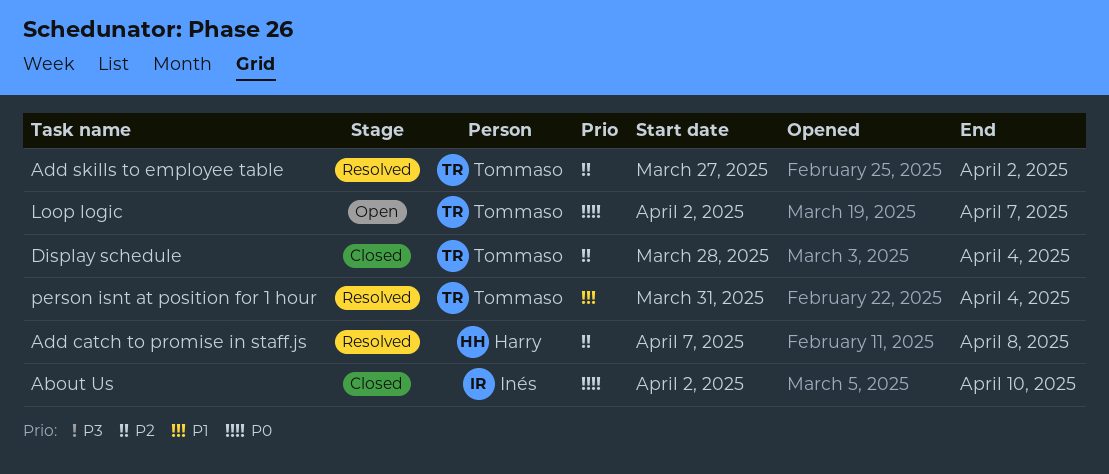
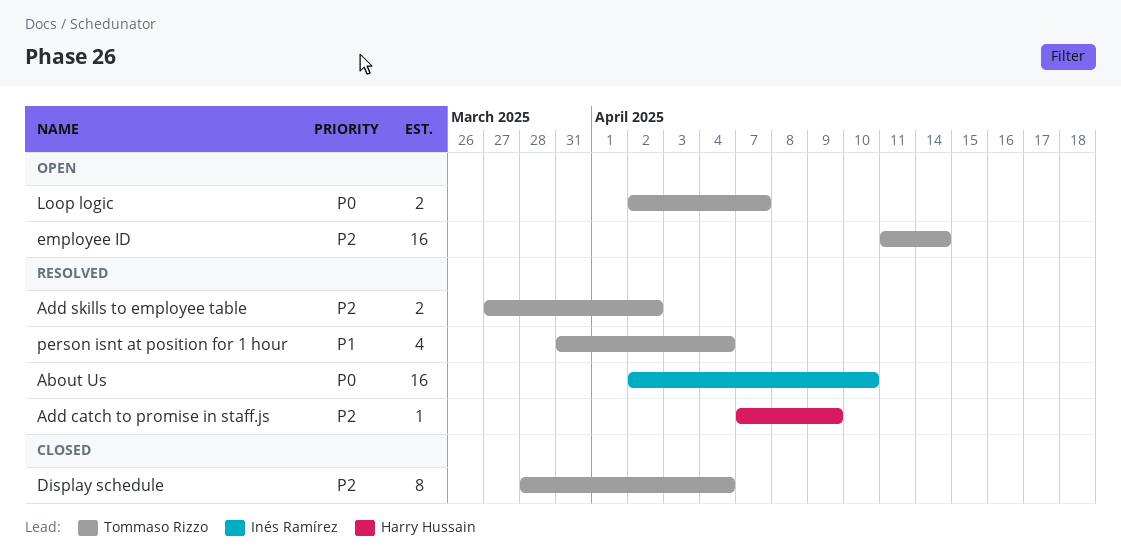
About Us, status: Closed -> Resolved
Add catch to promise in staff.js, due: Apr 8 -> Apr 9
employee ID: none -> present

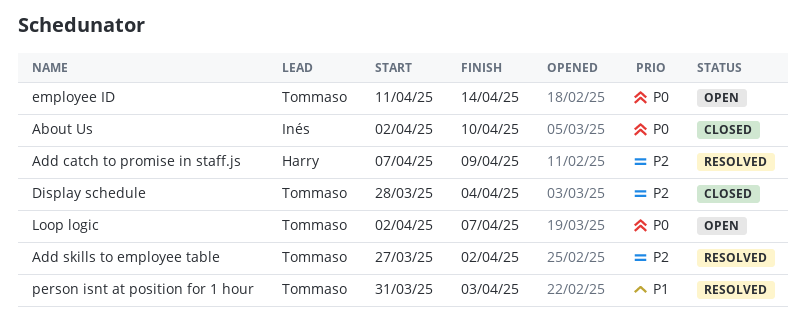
About Us, status: Resolved -> Closed
employee ID, priority: P2 -> P0
person isnt at position for 1 hour, due: Apr 4 -> Apr 3

